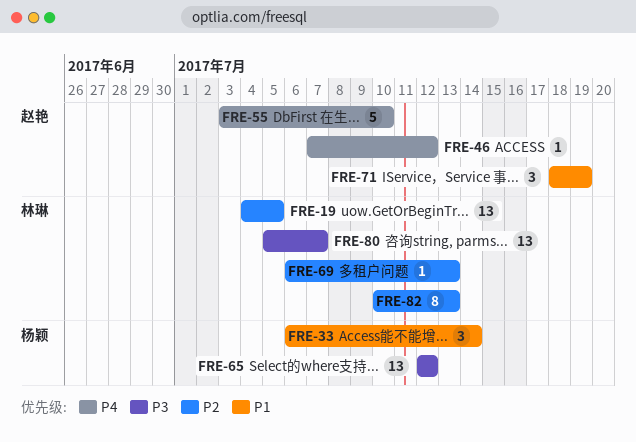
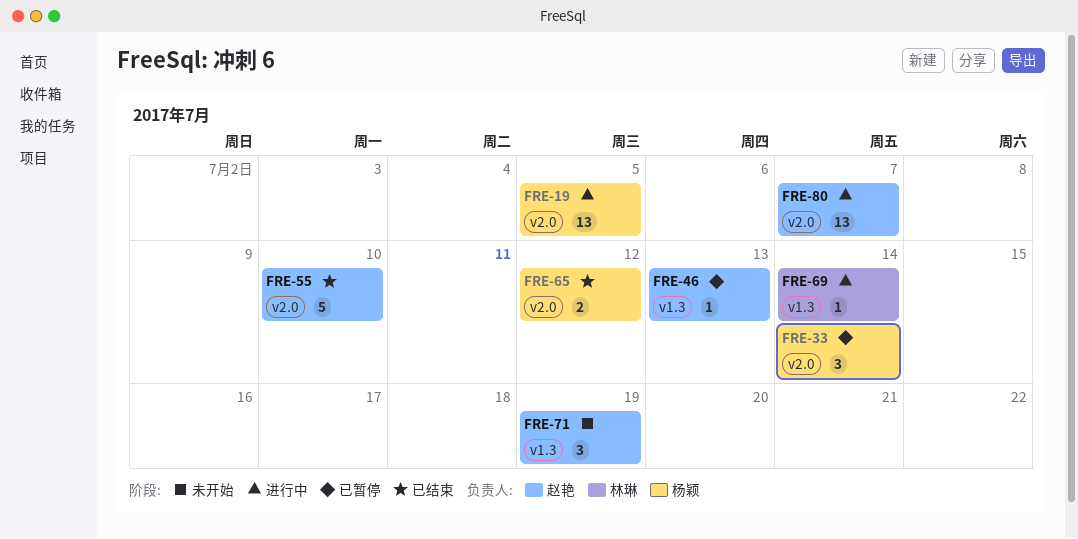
FRE-19, owner: 林琳 -> 杨颖
FRE-46, due: Jul 12 -> Jul 13
FRE-65, estimate: 13 -> 2
FRE-69, due: Jul 13 -> Jul 14
FRE-80, owner: 林琳 -> 赵艳
FRE-82: present -> none

